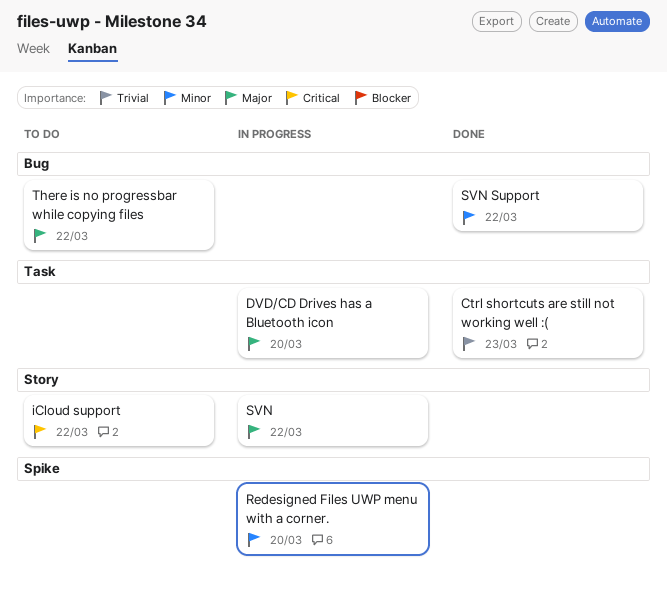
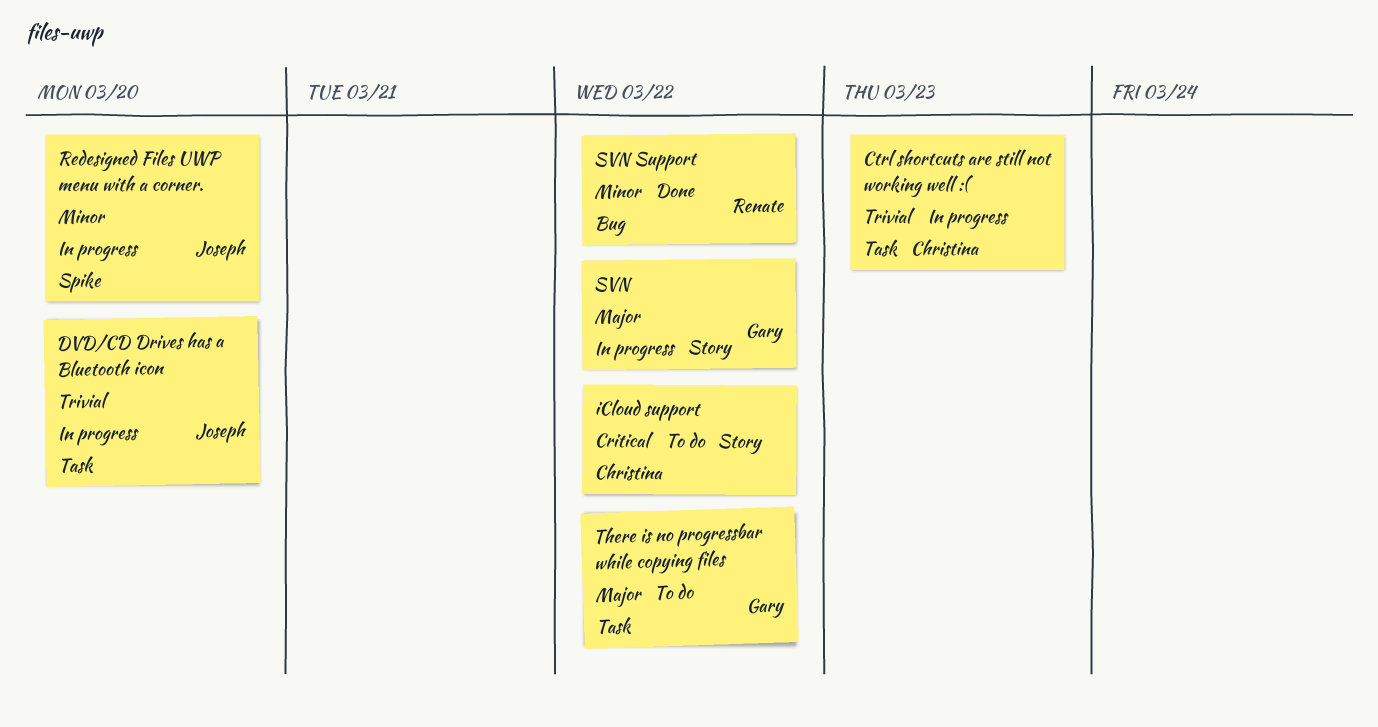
Ctrl shortcuts are still not working well :(, status: Done -> In progress
DVD/CD Drives has a Bluetooth icon, priority: Major -> Trivial
There is no progressbar while copying files, label: Bug -> Task

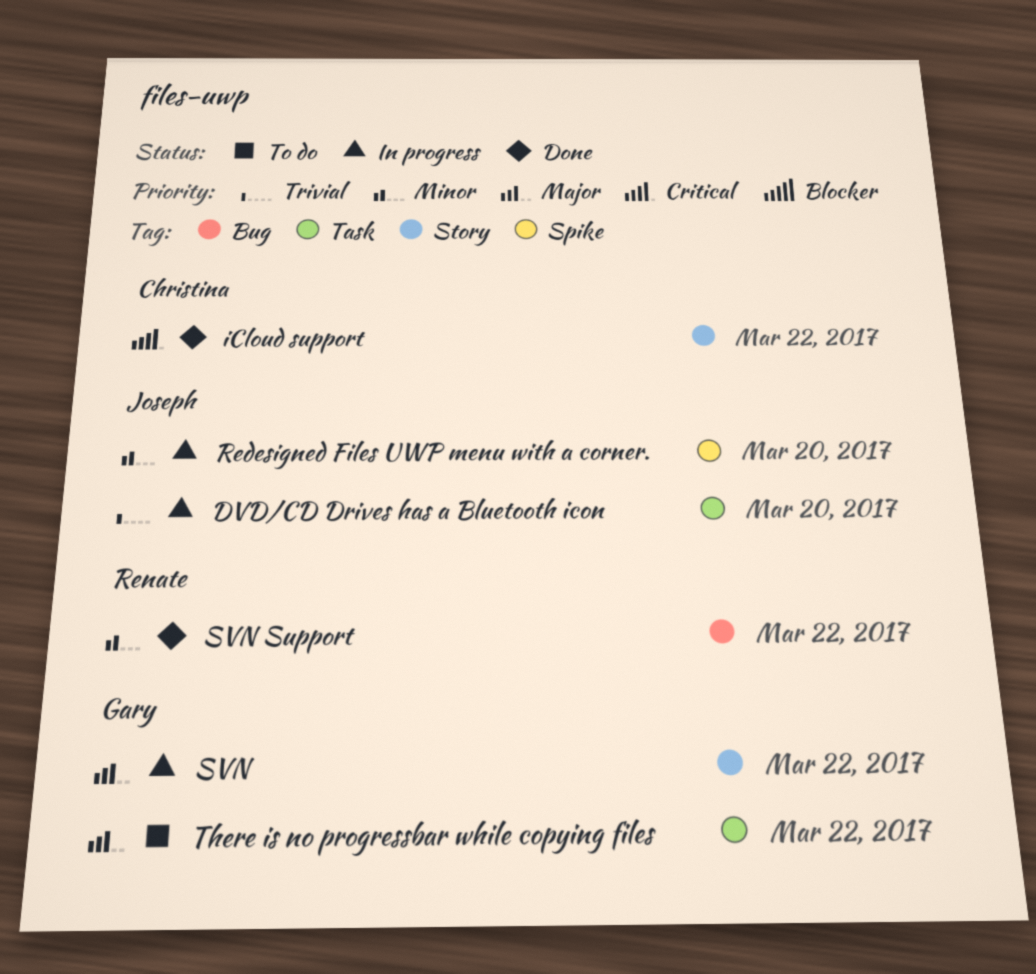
Ctrl shortcuts are still not working well :(: present -> none
iCloud support, status: To do -> Done

